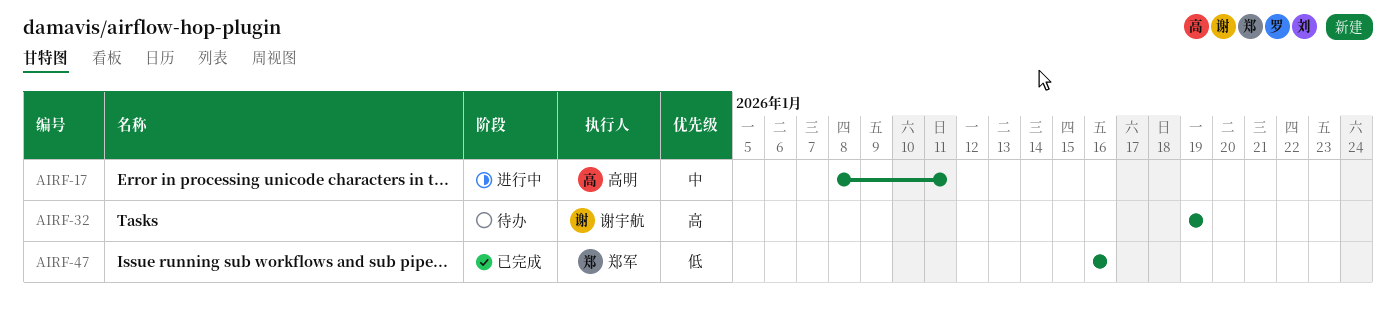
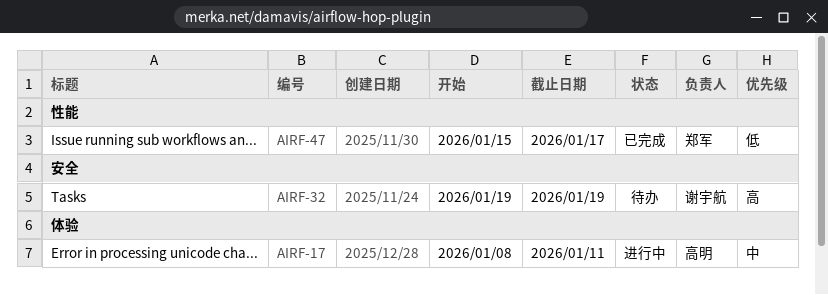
AIRF-47, start: Jan 16 -> Jan 15
AIRF-47, due: Jan 16 -> Jan 17

